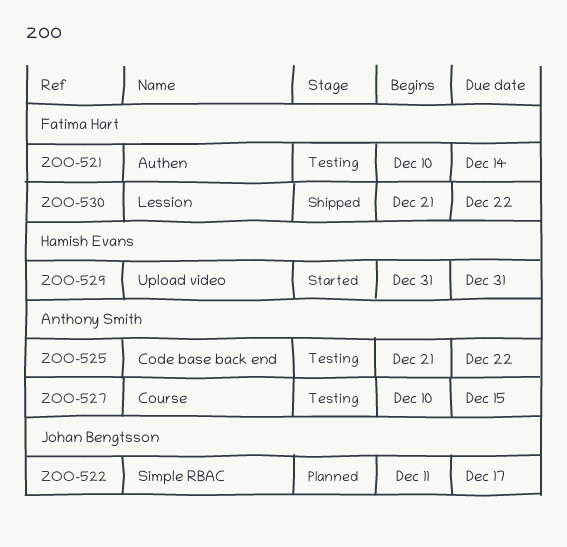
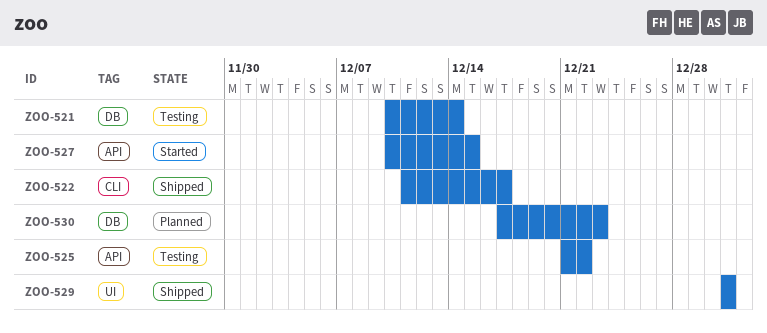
ZOO-522, status: Planned -> Shipped
ZOO-527, status: Testing -> Started
ZOO-529, status: Started -> Shipped
ZOO-530, status: Shipped -> Planned
ZOO-530, start: Dec 21 -> Dec 17
ZOO-530, due: Dec 22 -> Dec 23

